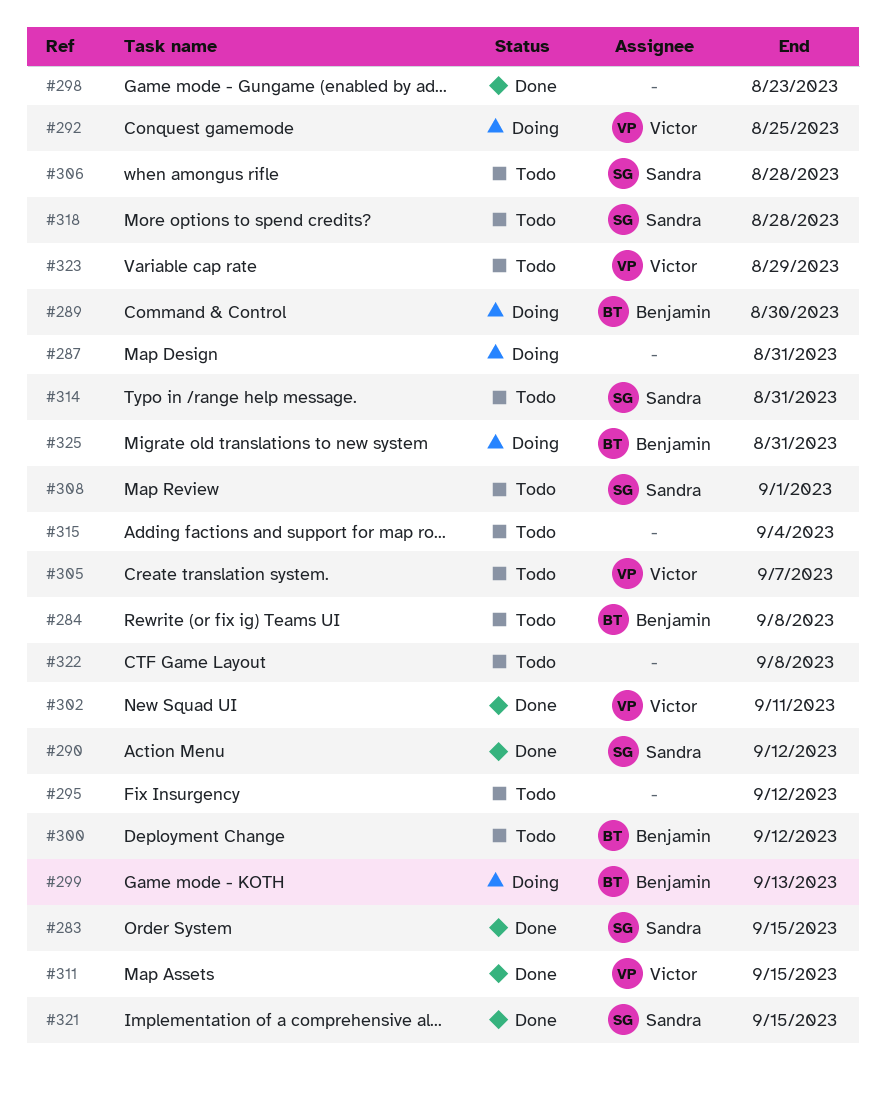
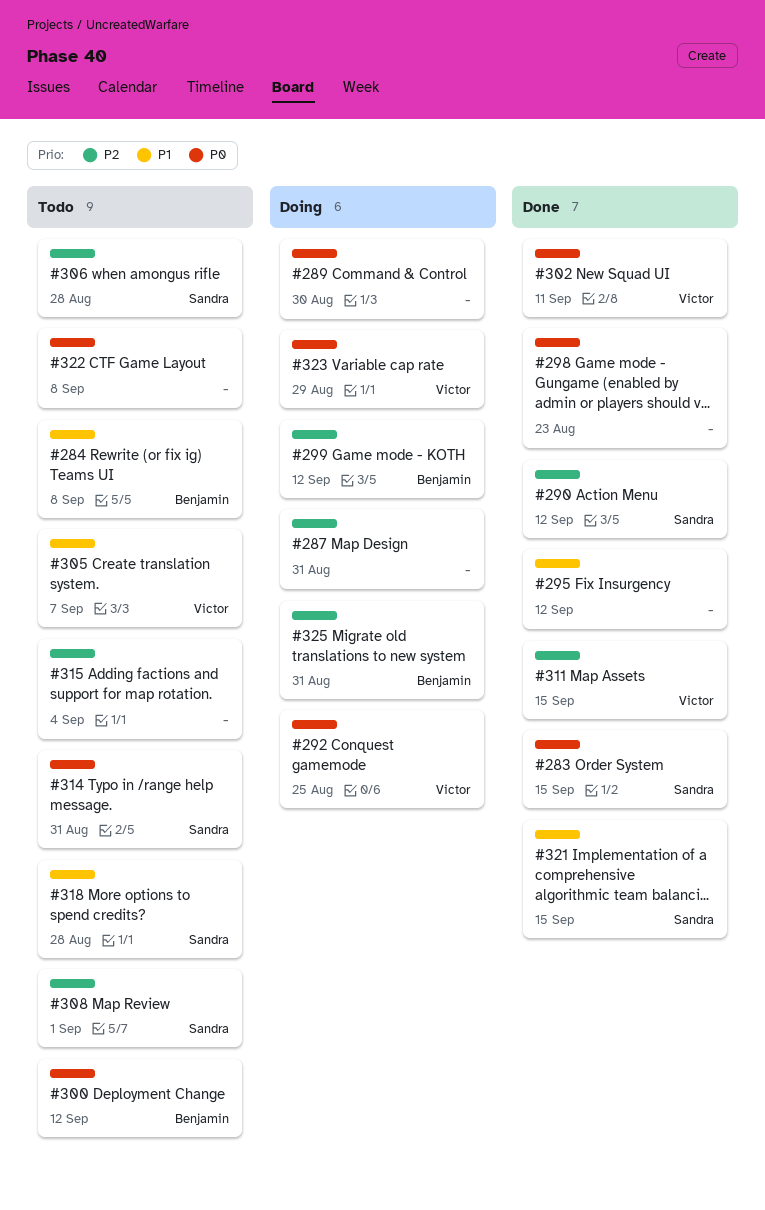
#289, owner: Benjamin -> none
#295, status: Todo -> Done
#299, due: Sep 13 -> Sep 12
#323, status: Todo -> Doing

